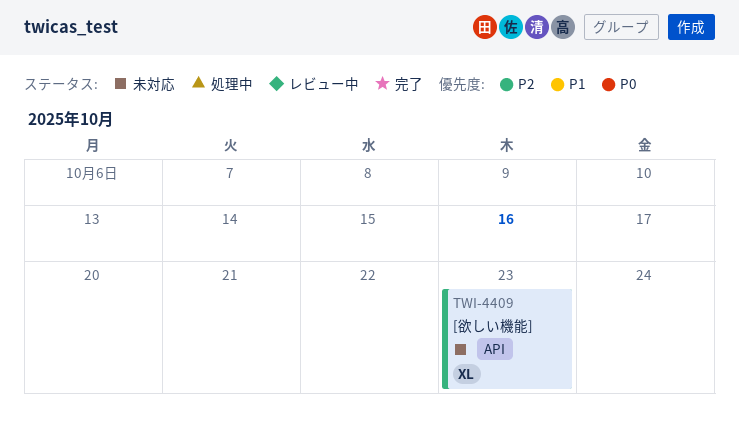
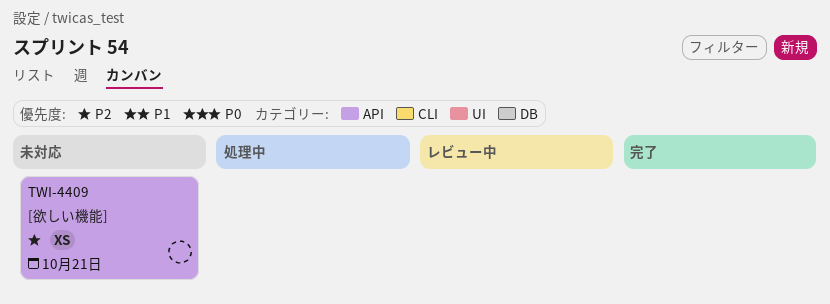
TWI-4409, estimate: XL -> XS
TWI-4409, due: Oct 23 -> Oct 21

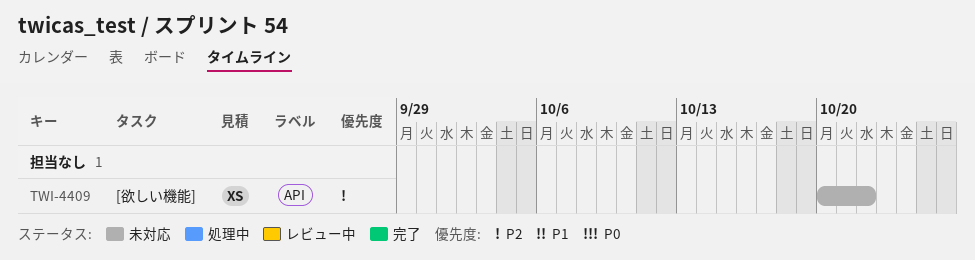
TWI-4409, due: Oct 21 -> Oct 22

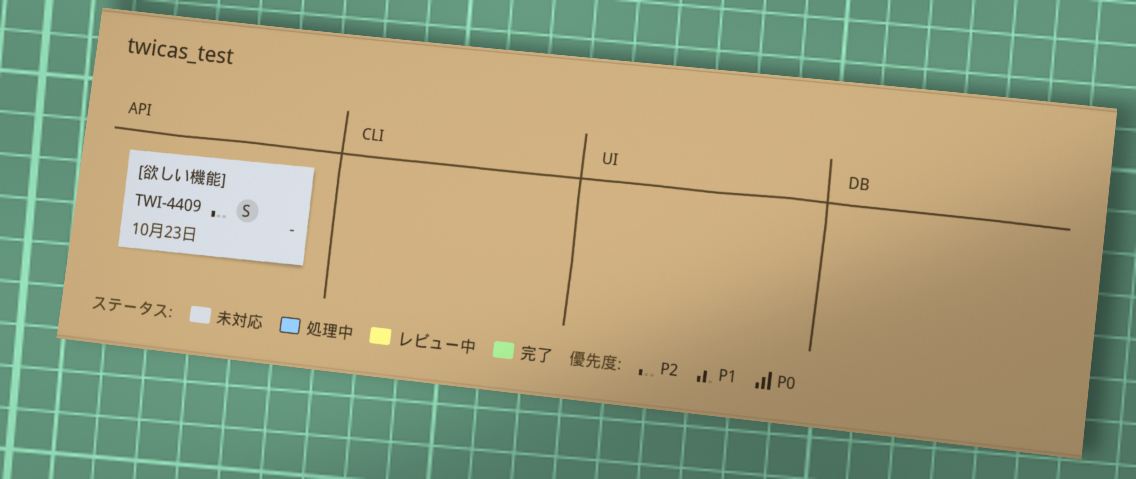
TWI-4409, estimate: XS -> S
TWI-4409, due: Oct 22 -> Oct 23

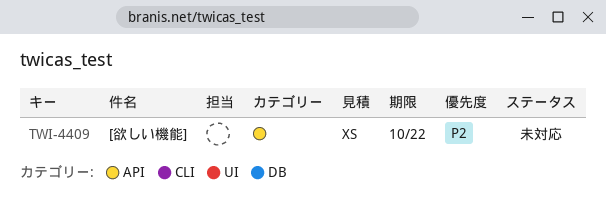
TWI-4409, estimate: S -> XS
TWI-4409, due: Oct 23 -> Oct 22

